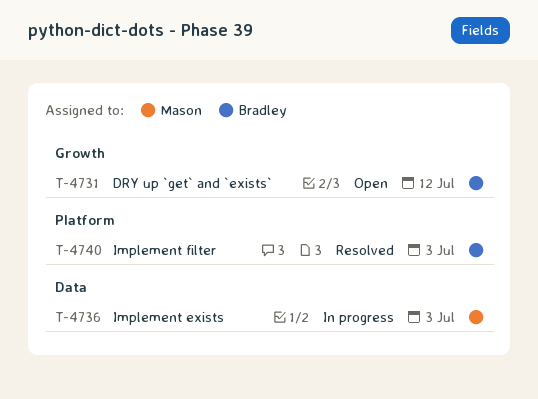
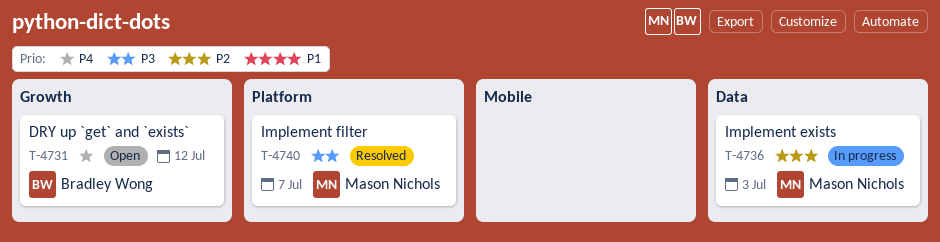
T-4740, owner: Bradley Wong -> Mason Nichols
T-4740, due: Jul 3 -> Jul 7

